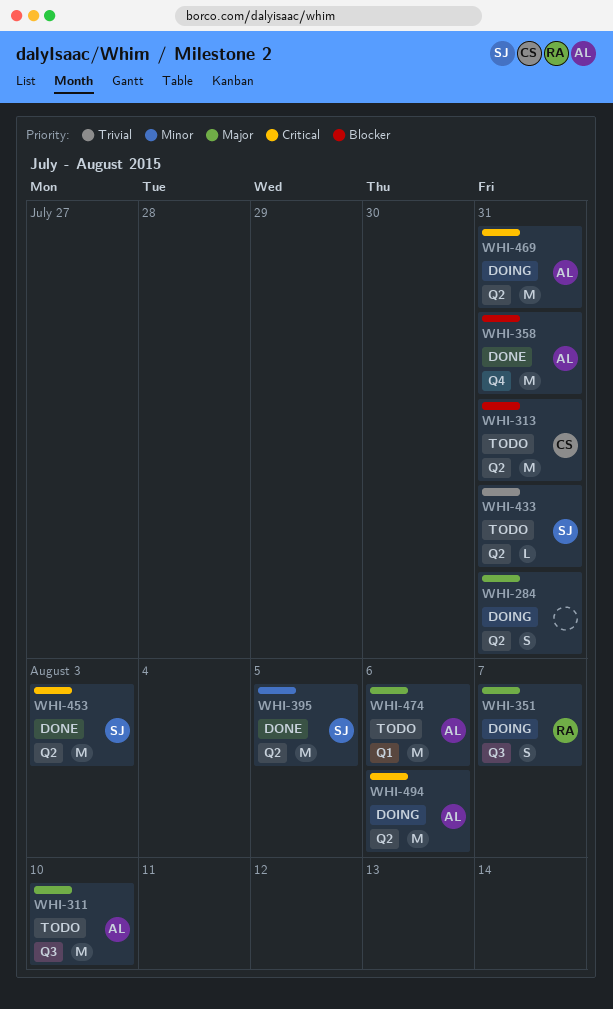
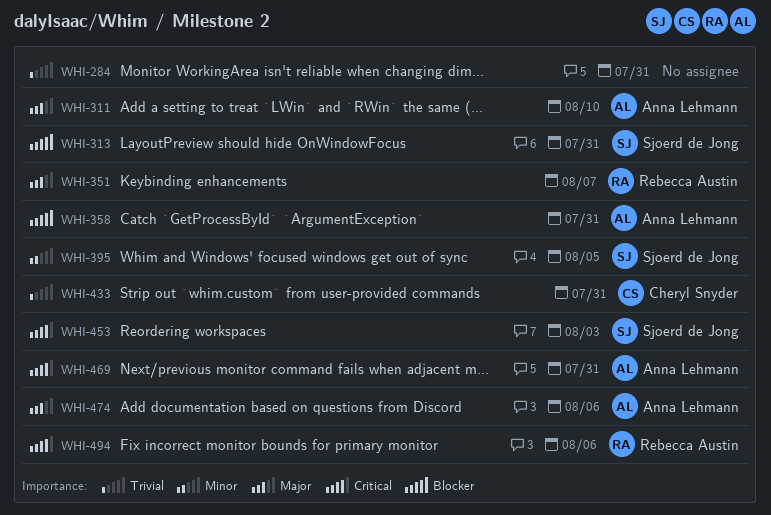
WHI-284, priority: Major -> Trivial
WHI-313, owner: Cheryl Snyder -> Sjoerd de Jong
WHI-433, owner: Sjoerd de Jong -> Cheryl Snyder
WHI-494, owner: Anna Lehmann -> Rebecca Austin

